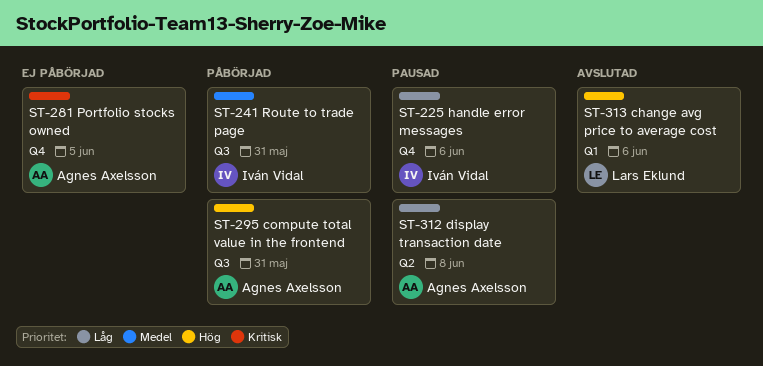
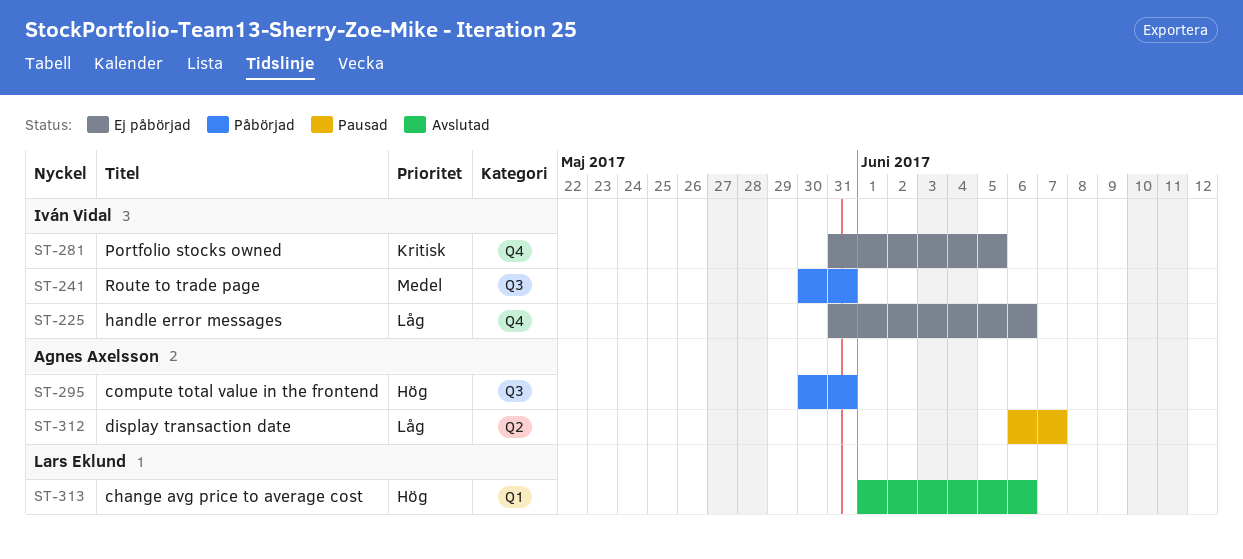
ST-225, status: Pausad -> Ej påbörjad
ST-281, owner: Agnes Axelsson -> Iván Vidal
ST-312, due: Jun 8 -> Jun 7

